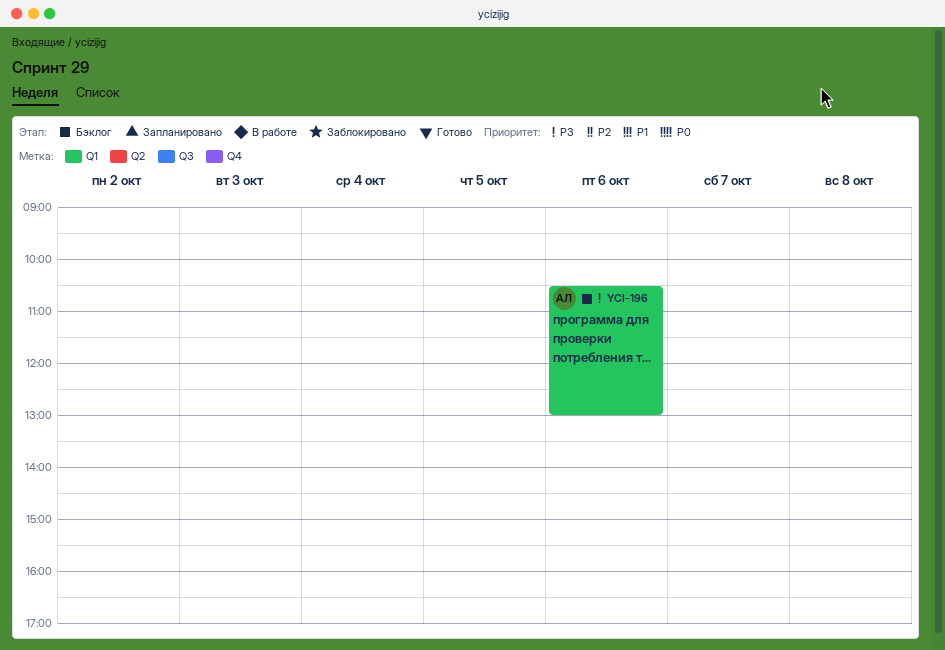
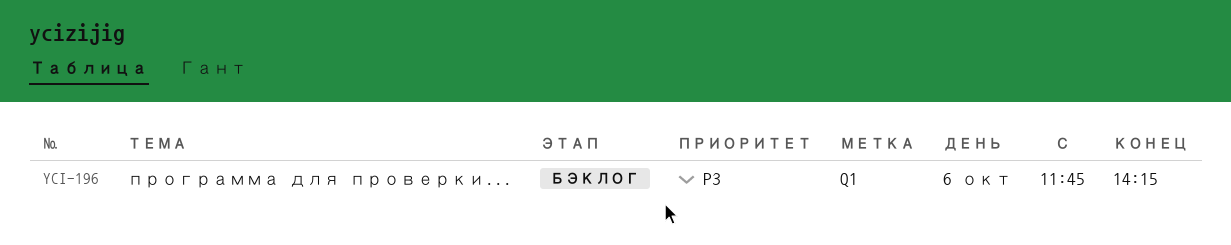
YCI-196, begins: 10:30 -> 11:45
YCI-196, ends: 13:00 -> 14:15

